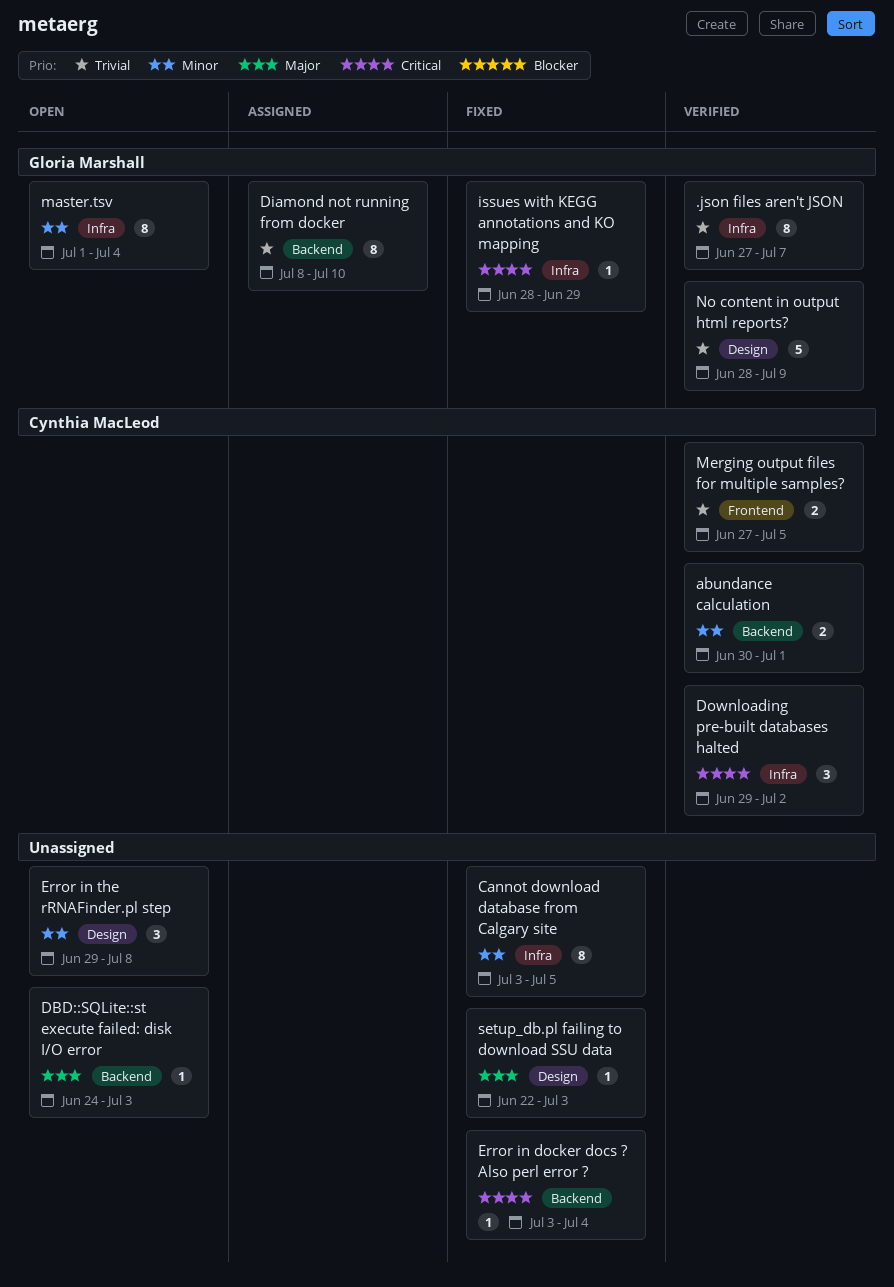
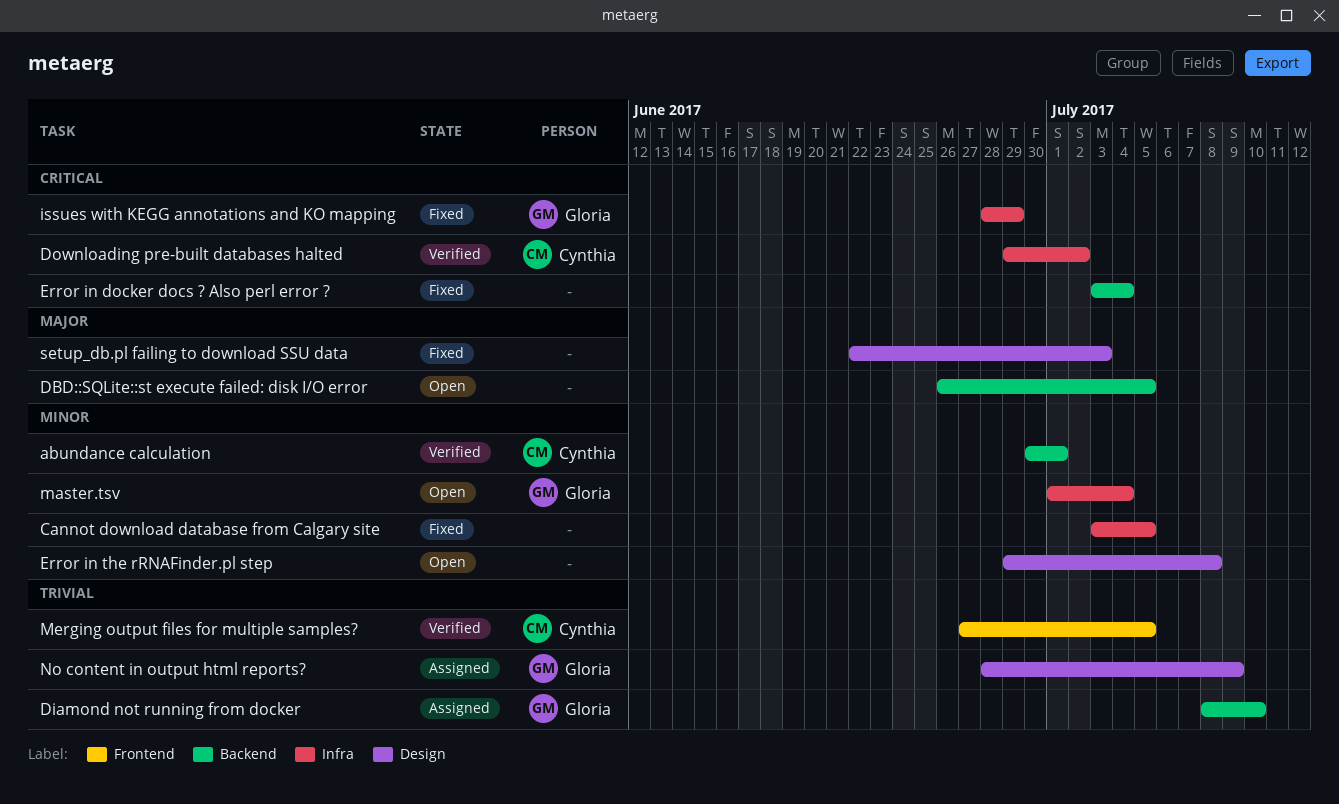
.json files aren't JSON: present -> none
DBD::SQLite::st execute failed: disk I/O error, start: Jun 24 -> Jun 26
DBD::SQLite::st execute failed: disk I/O error, due: Jul 3 -> Jul 5
No content in output html reports?, status: Verified -> Assigned

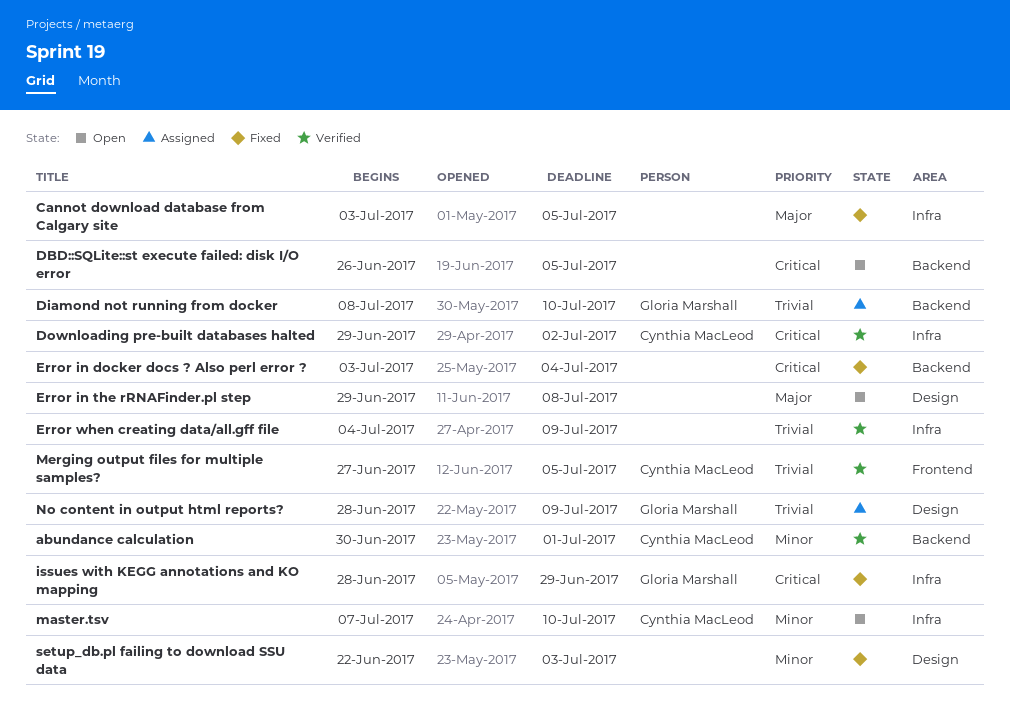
Cannot download database from Calgary site, priority: Minor -> Major
DBD::SQLite::st execute failed: disk I/O error, priority: Major -> Critical
Error in the rRNAFinder.pl step, priority: Minor -> Major
Error when creating data/all.gff file: none -> present
master.tsv, owner: Gloria Marshall -> Cynthia MacLeod
master.tsv, start: Jul 1 -> Jul 7
master.tsv, due: Jul 4 -> Jul 10
setup_db.pl failing to download SSU data, priority: Major -> Minor

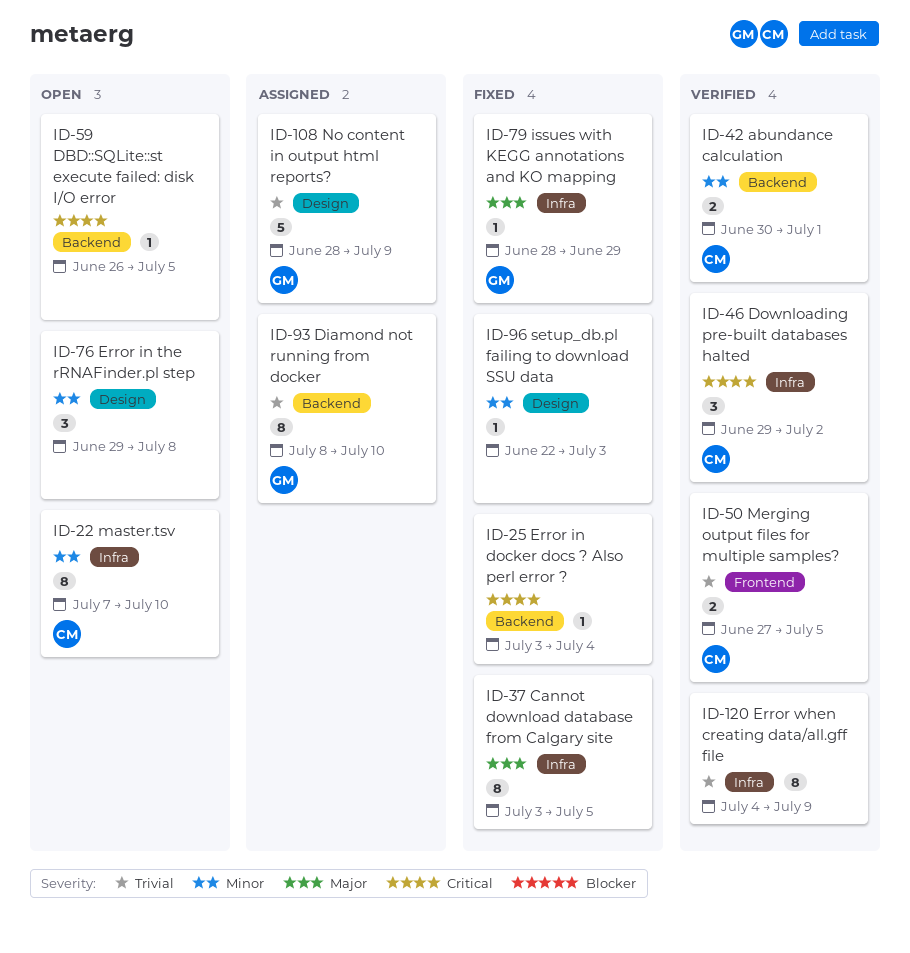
Error in the rRNAFinder.pl step, priority: Major -> Minor
issues with KEGG annotations and KO mapping, priority: Critical -> Major

